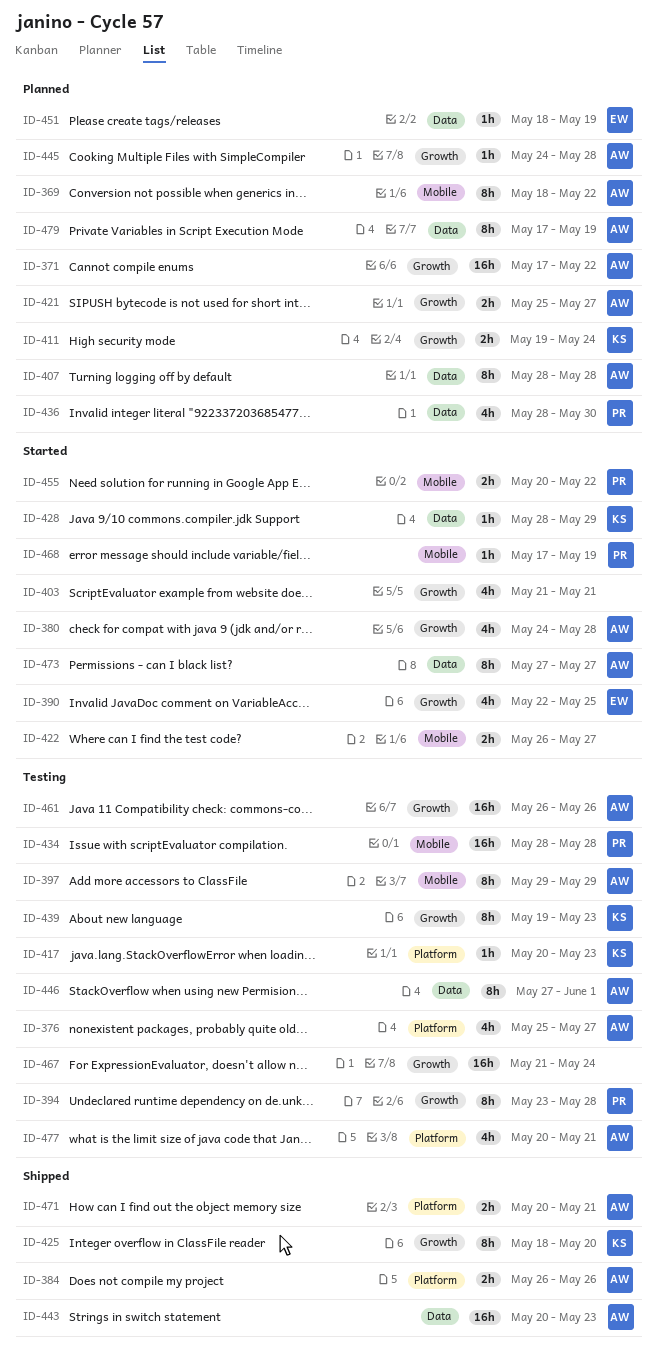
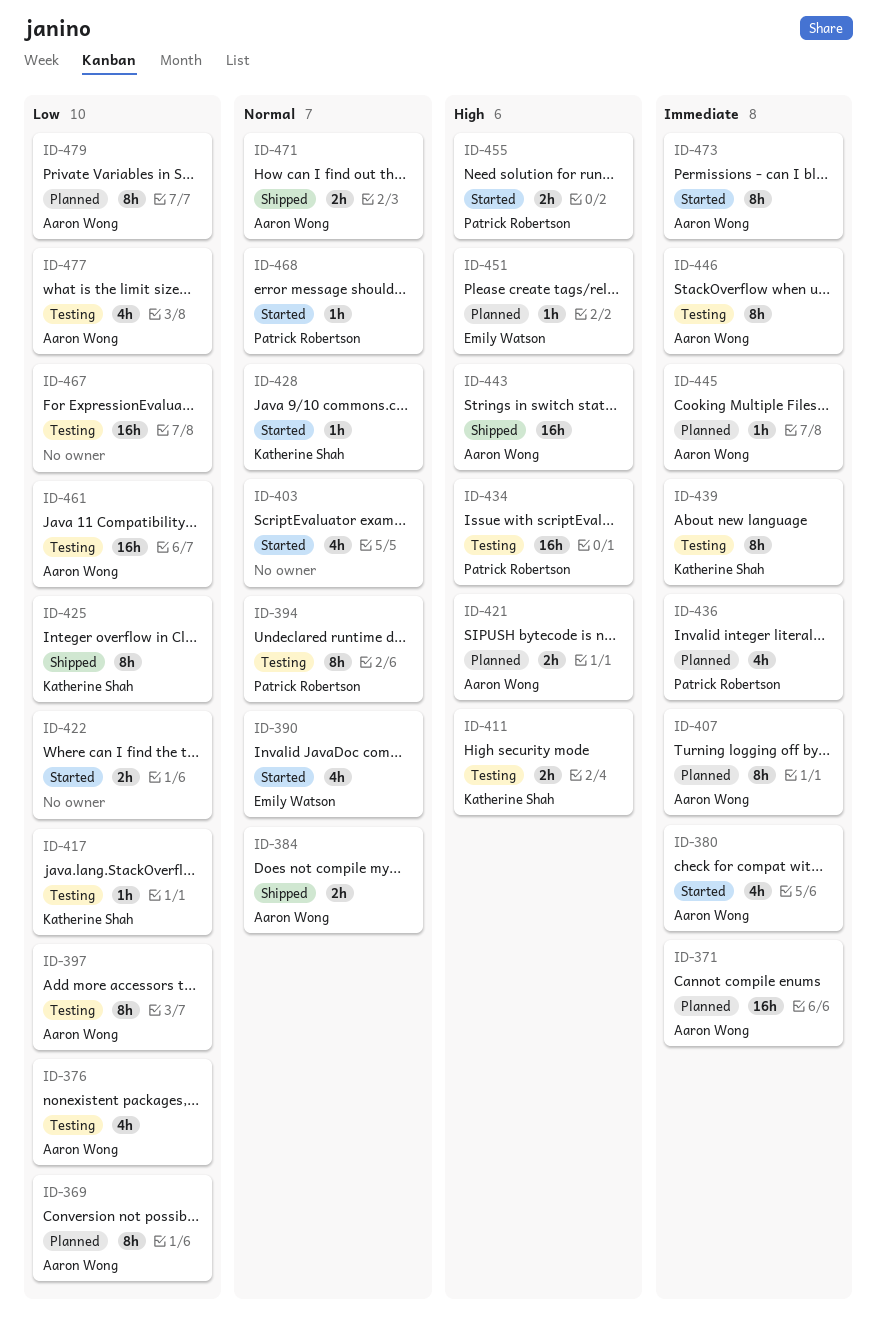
ID-411, status: Planned -> Testing

